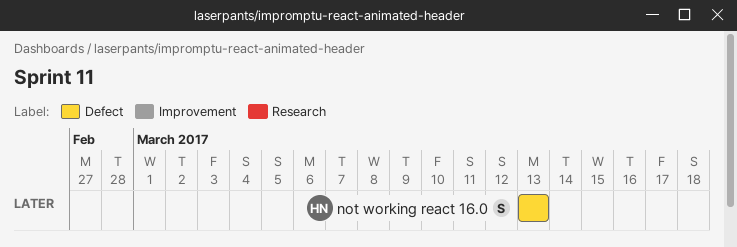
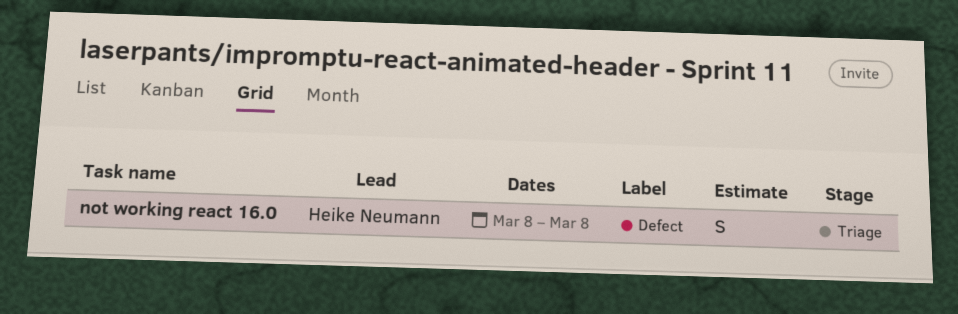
not working react 16.0, start: Mar 13 -> Mar 8
not working react 16.0, due: Mar 13 -> Mar 8

